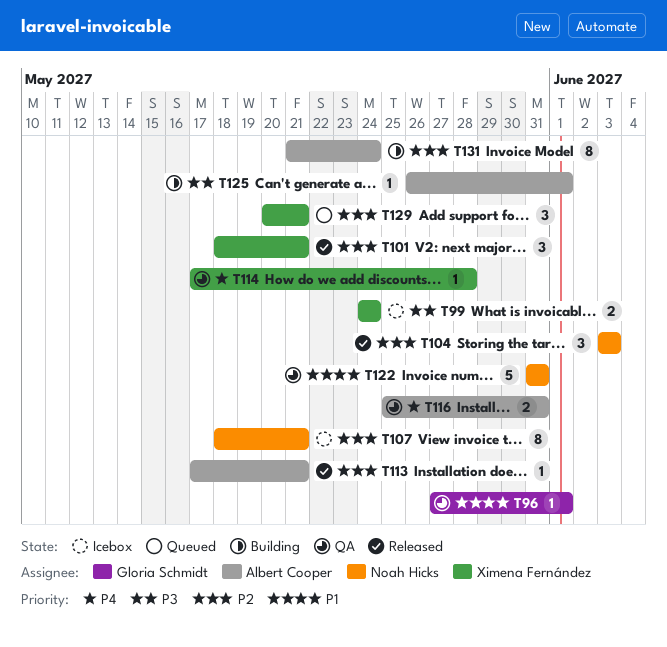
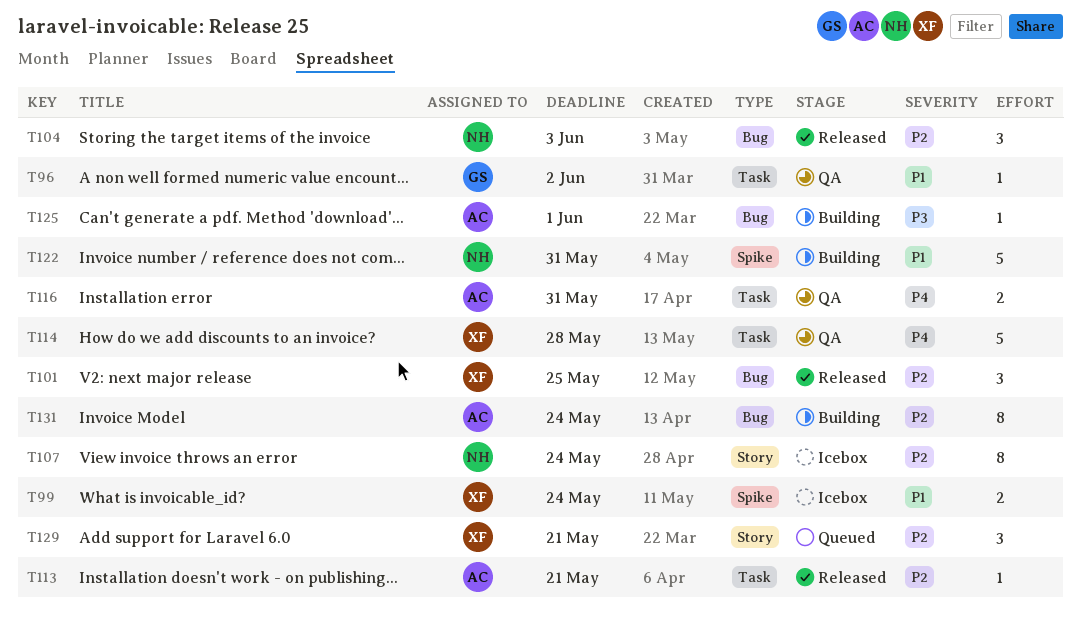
T96, due: Jun 1 -> Jun 2
T99, priority: P3 -> P1
T101, due: May 21 -> May 25
T107, due: May 21 -> May 24
T114, estimate: 1 -> 5
T122, status: QA -> Building

